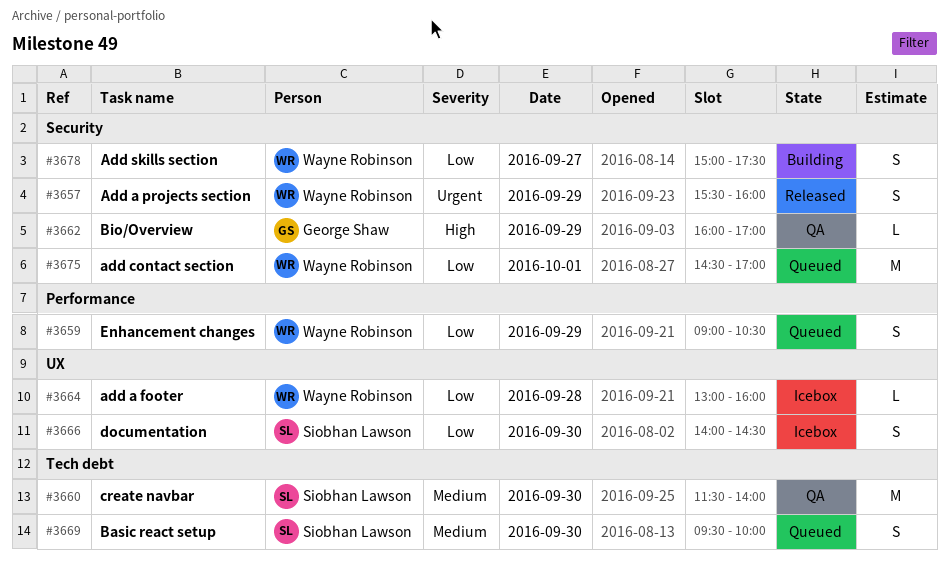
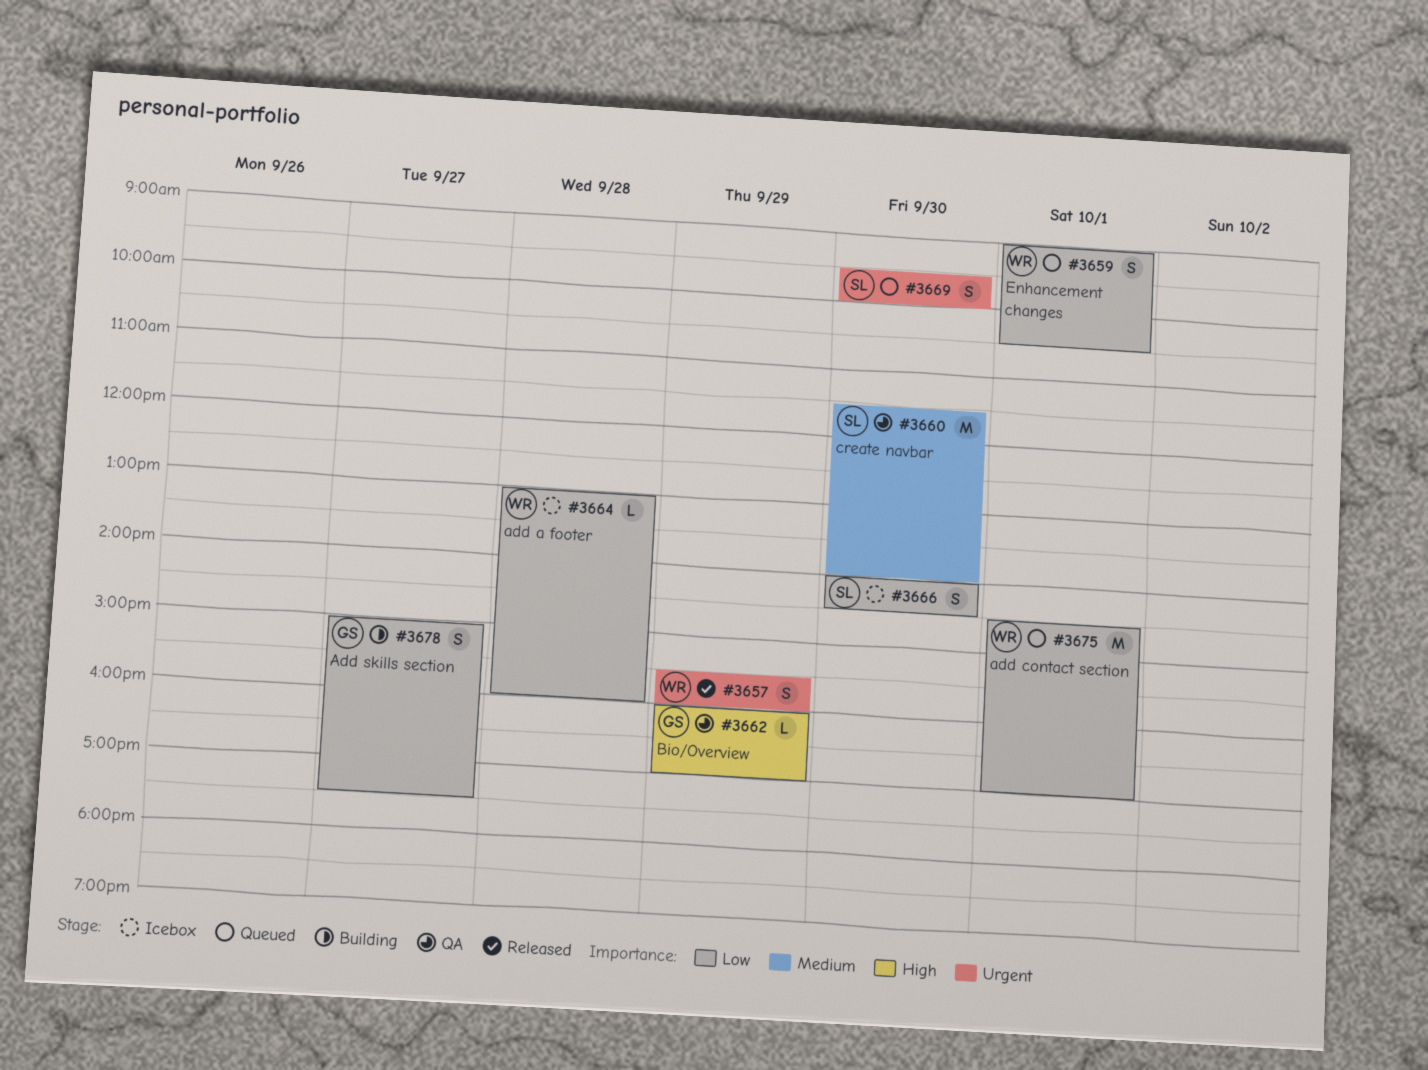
#3659, day: Sep 29 -> Oct 1
#3669, priority: Medium -> Urgent
#3678, owner: Wayne Robinson -> George Shaw

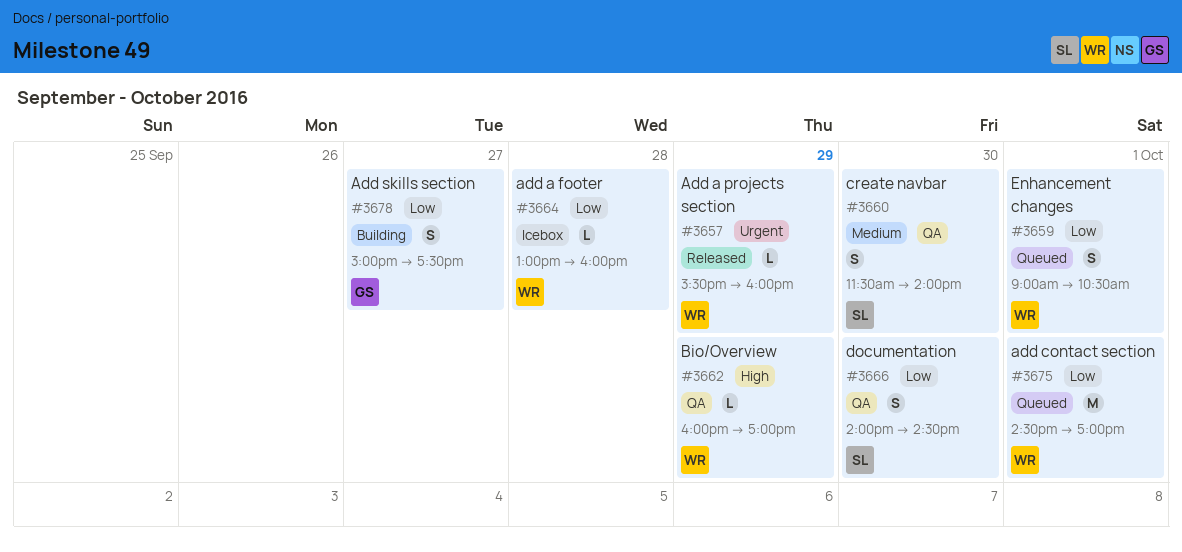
#3657, estimate: S -> L
#3660, estimate: M -> S
#3662, owner: GS -> WR
#3666, status: Icebox -> QA
#3669: present -> none

